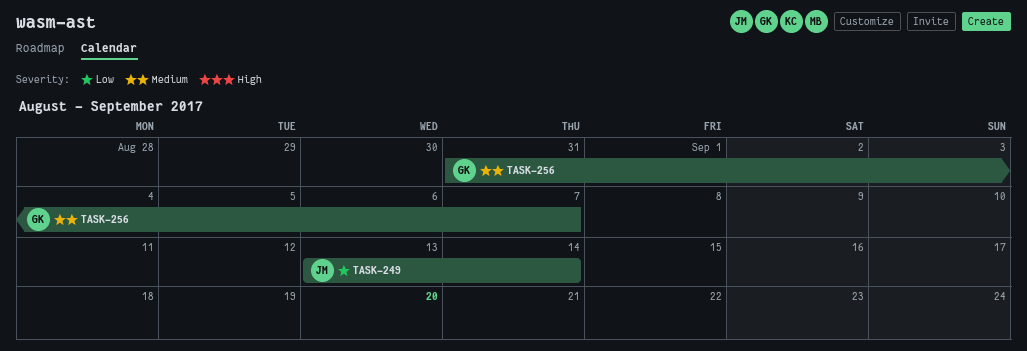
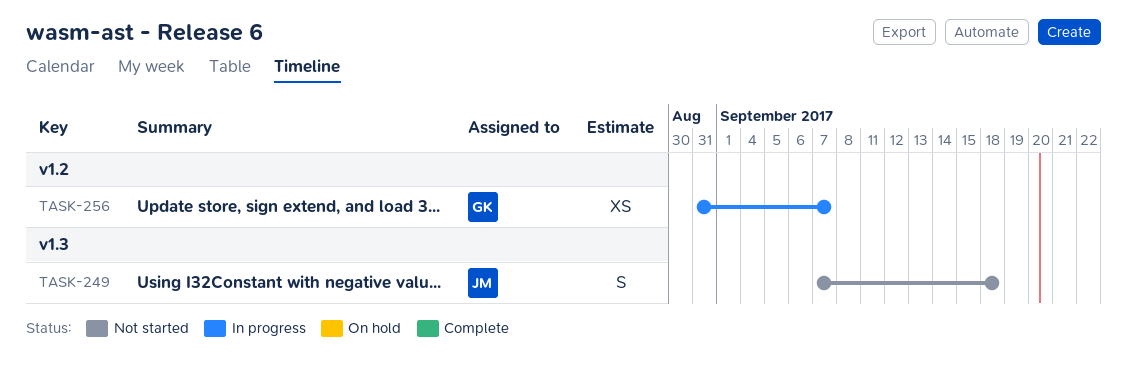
TASK-249, start: Sep 13 -> Sep 7
TASK-249, due: Sep 14 -> Sep 18

